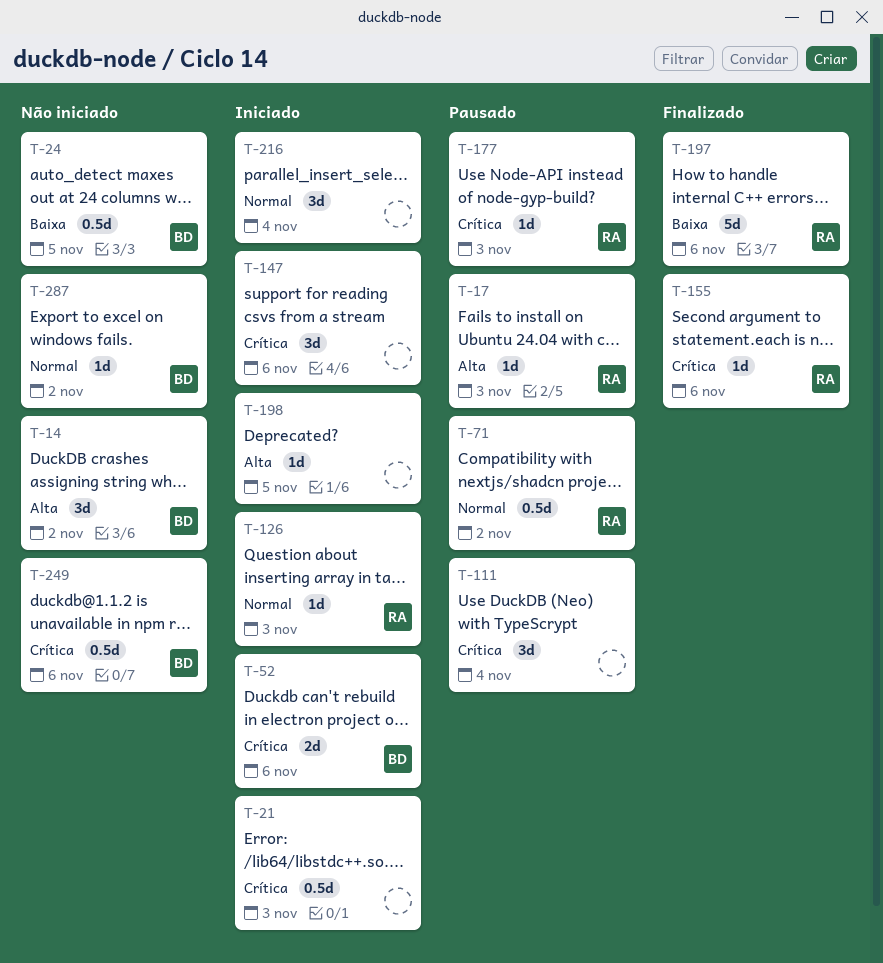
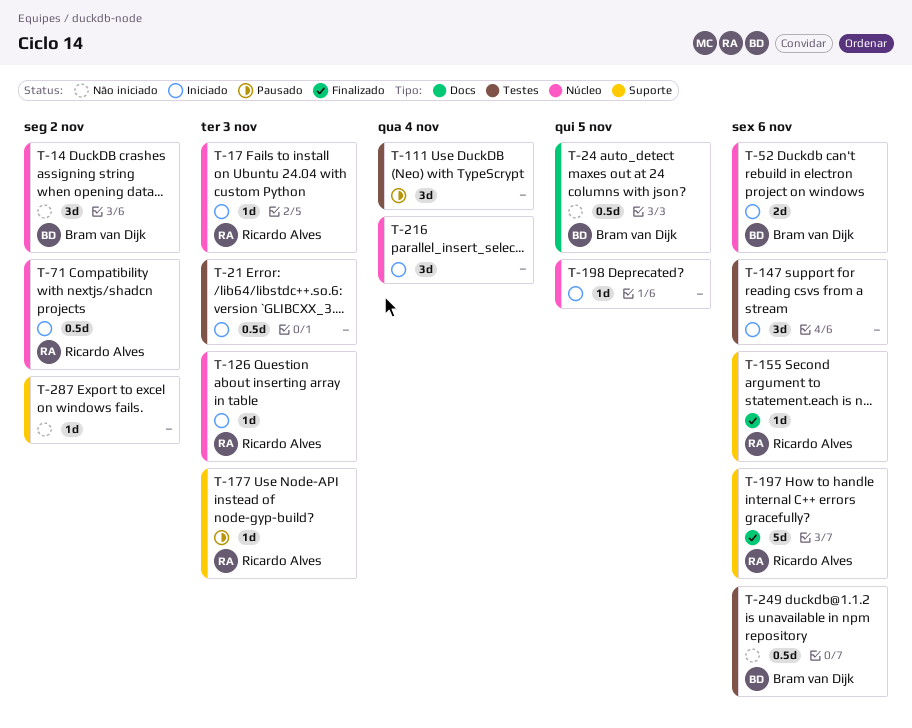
T-17, status: Pausado -> Iniciado
T-71, status: Pausado -> Iniciado
T-287, owner: Bram van Dijk -> none

